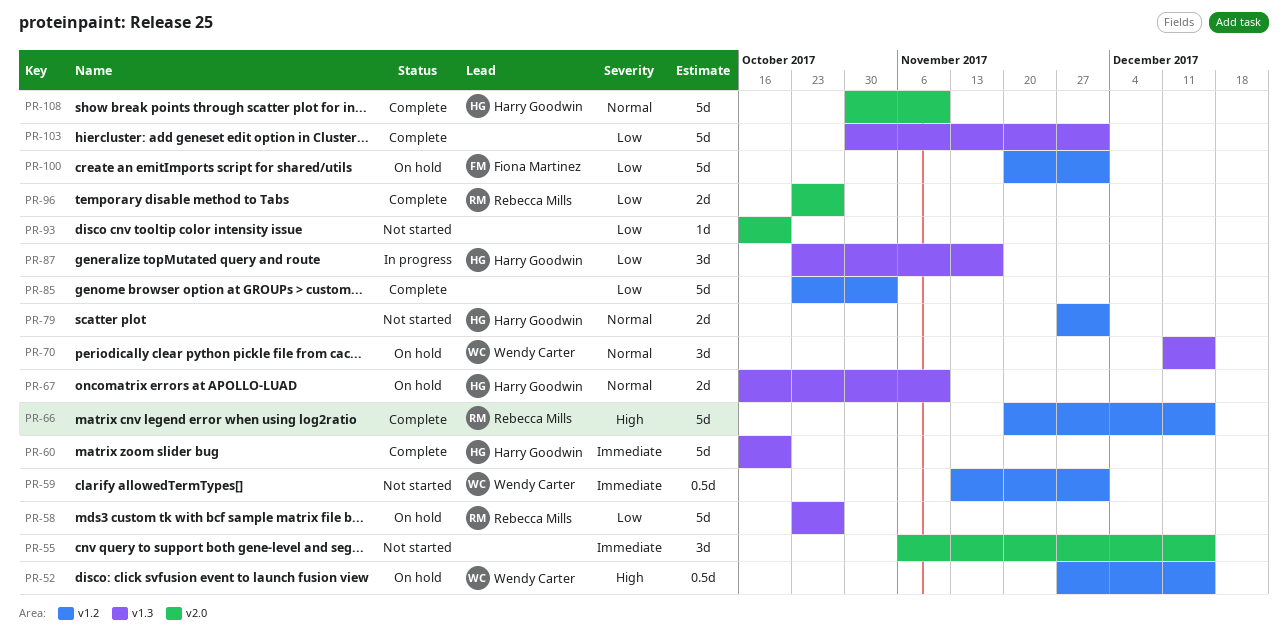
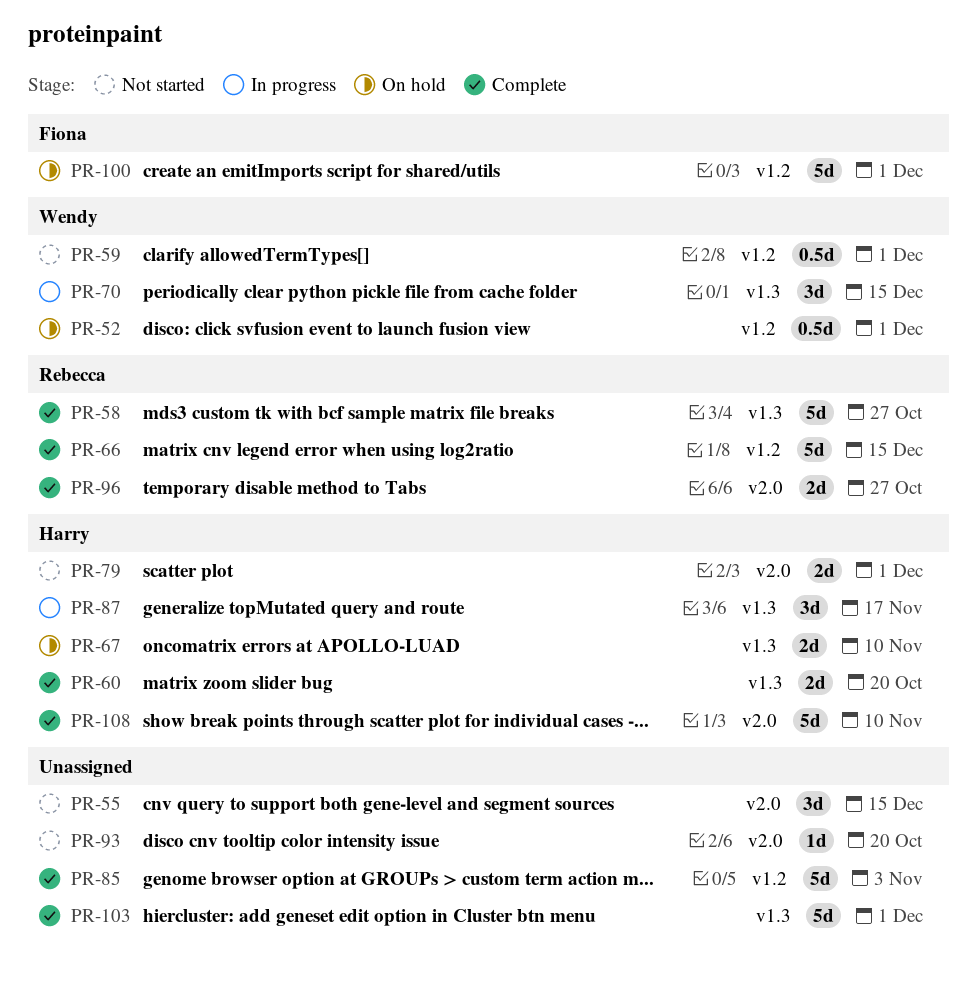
PR-52, due: Dec 15 -> Dec 1
PR-58, status: On hold -> Complete
PR-60, estimate: 5d -> 2d
PR-70, status: On hold -> In progress
PR-79, label: v1.2 -> v2.0

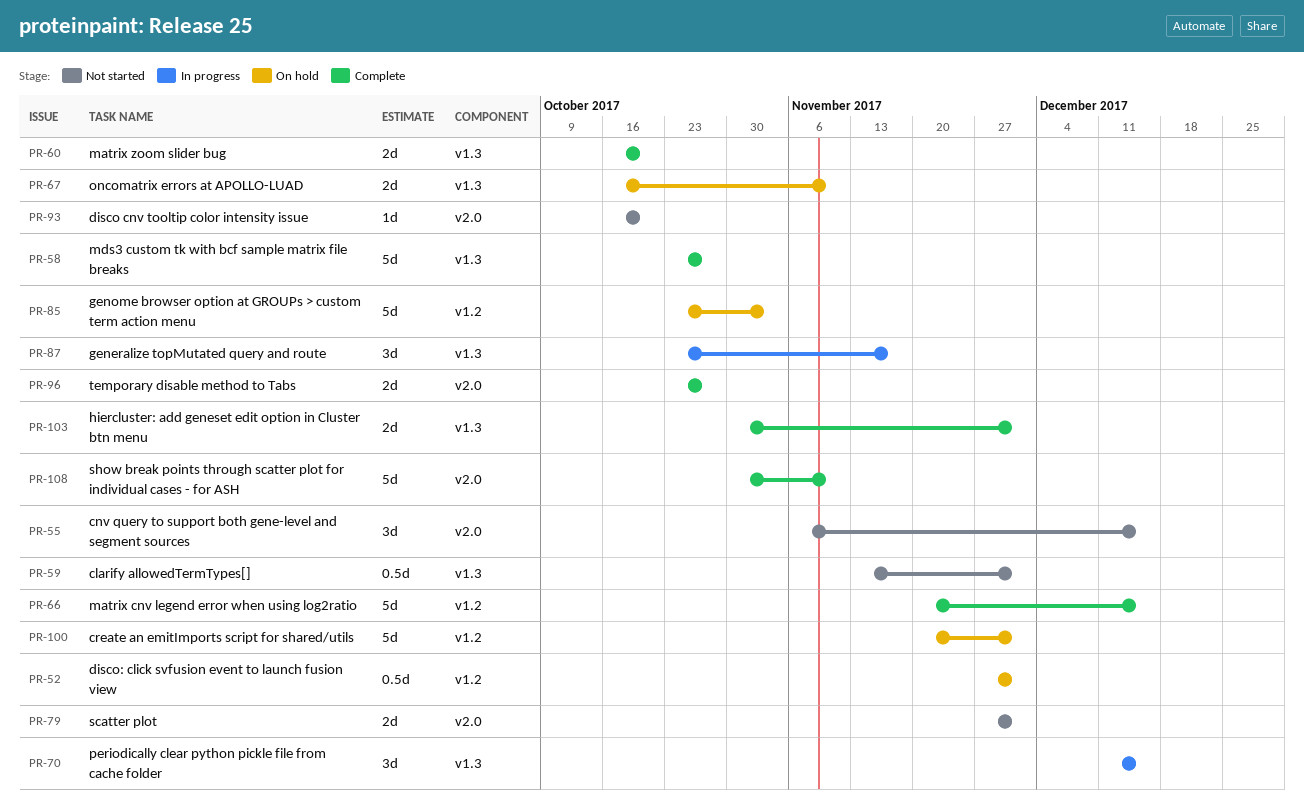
PR-59, label: v1.2 -> v1.3
PR-85, status: Complete -> On hold
PR-103, estimate: 5d -> 2d

